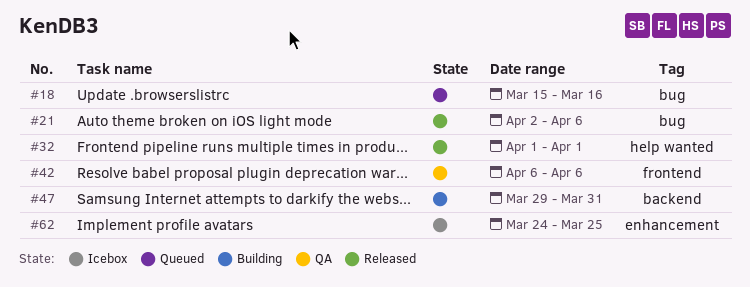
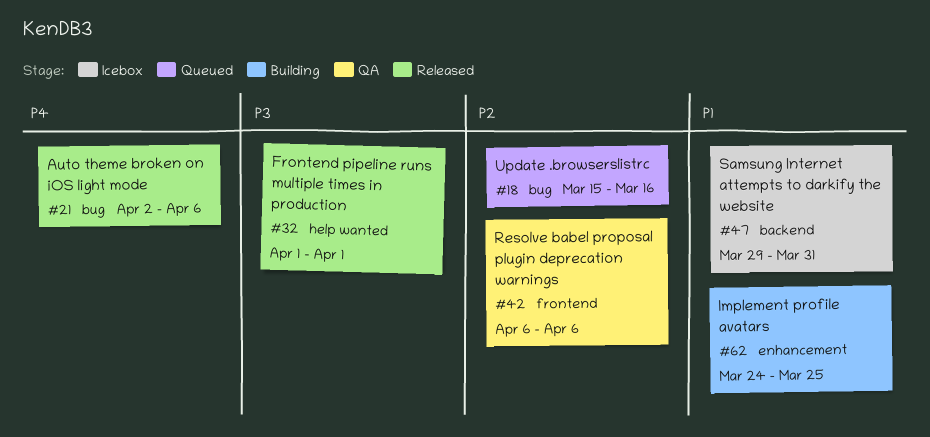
#47, status: Building -> Icebox
#62, status: Icebox -> Building

